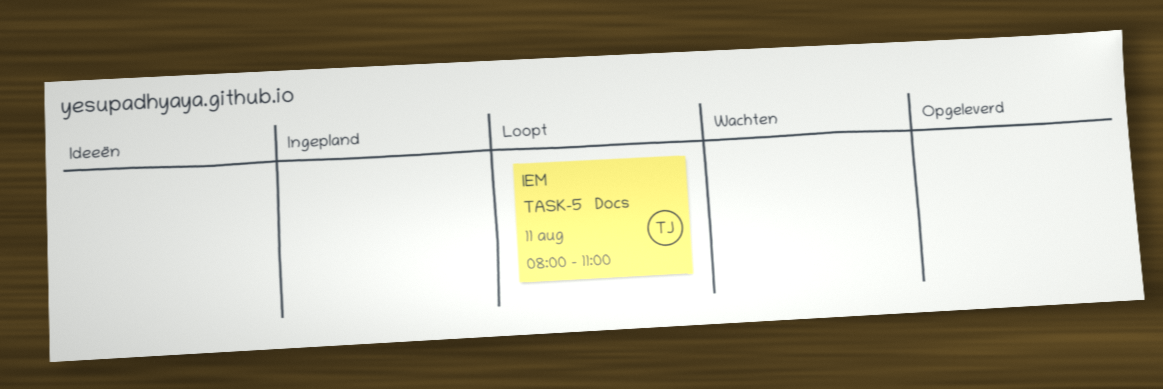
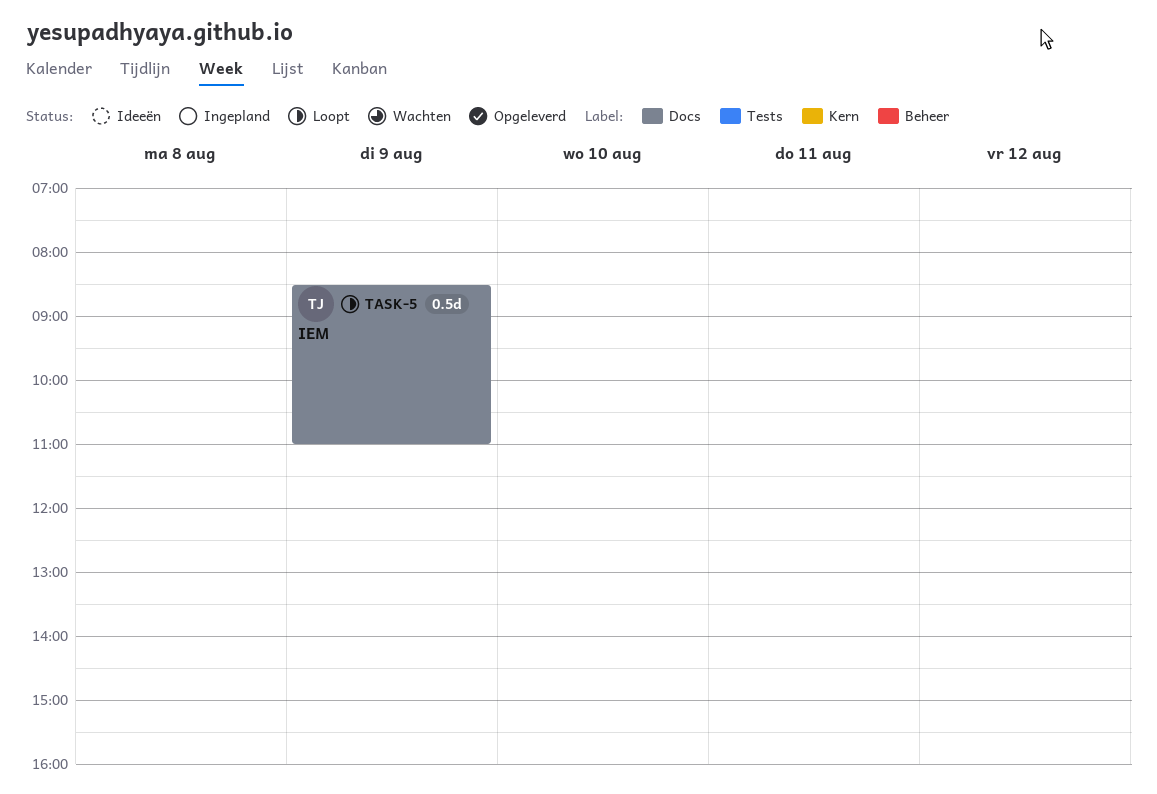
TASK-5, day: Aug 11 -> Aug 9
TASK-5, begins: 08:00 -> 08:30

